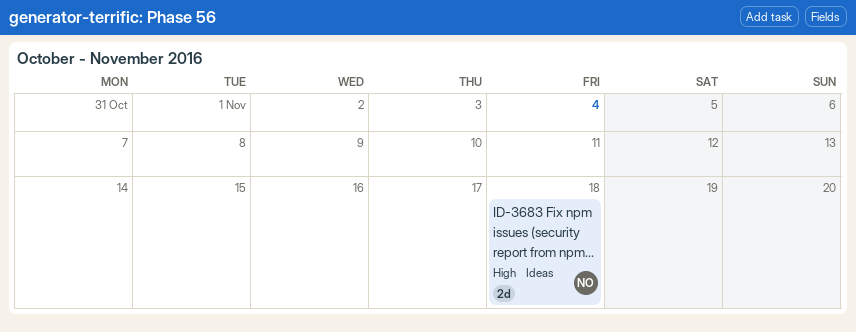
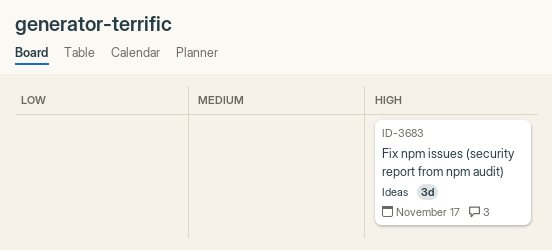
ID-3683, estimate: 2d -> 3d
ID-3683, due: Nov 18 -> Nov 17

